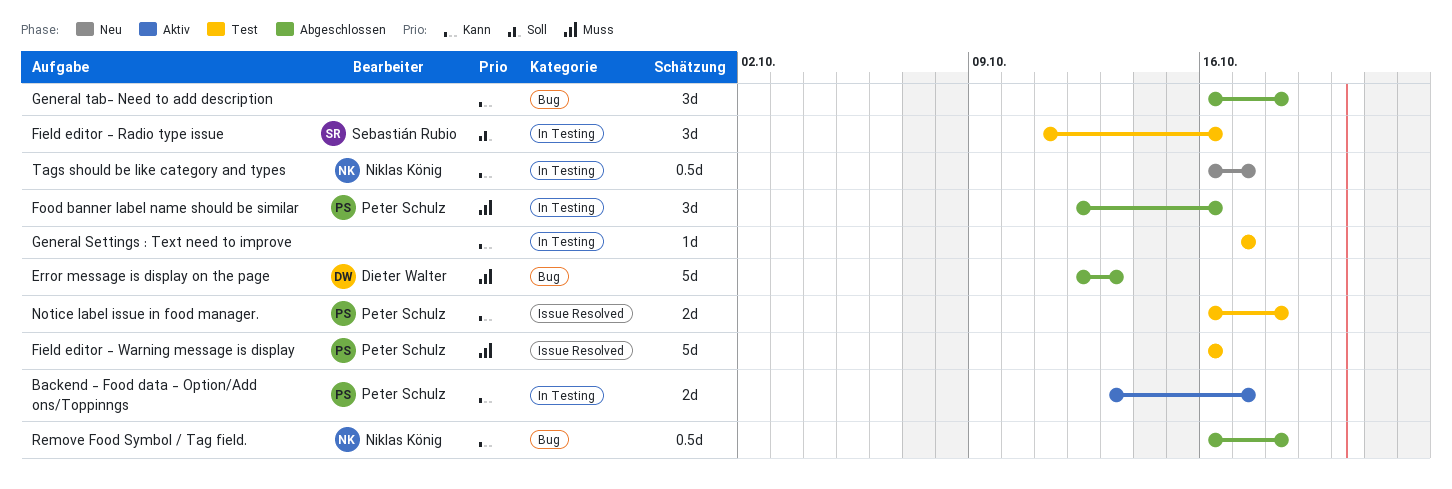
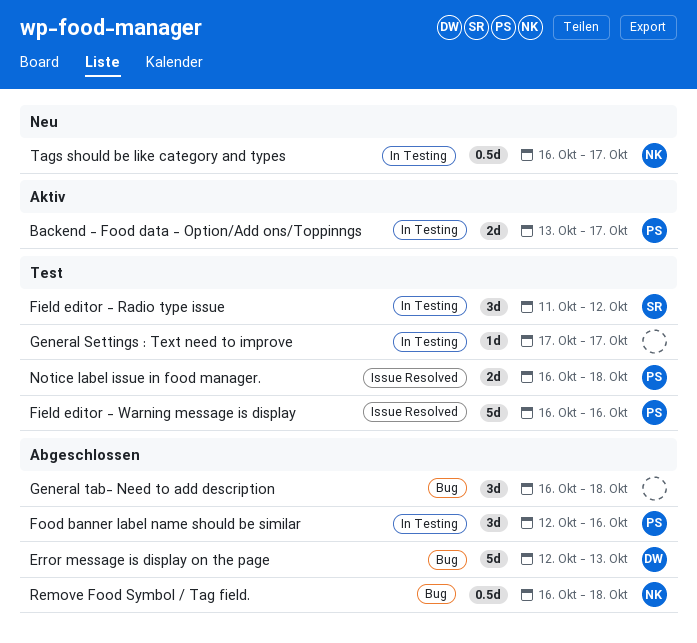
Field editor - Radio type issue, due: Oct 16 -> Oct 12

